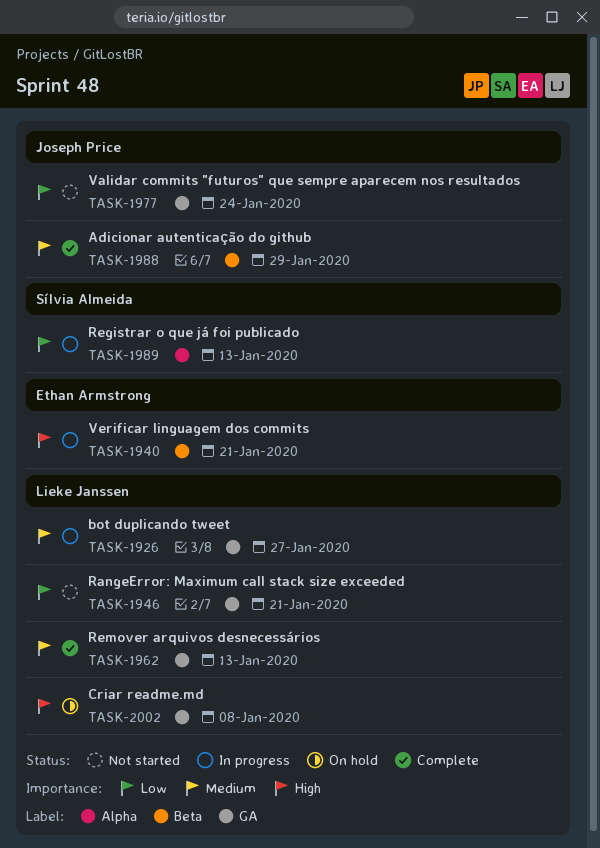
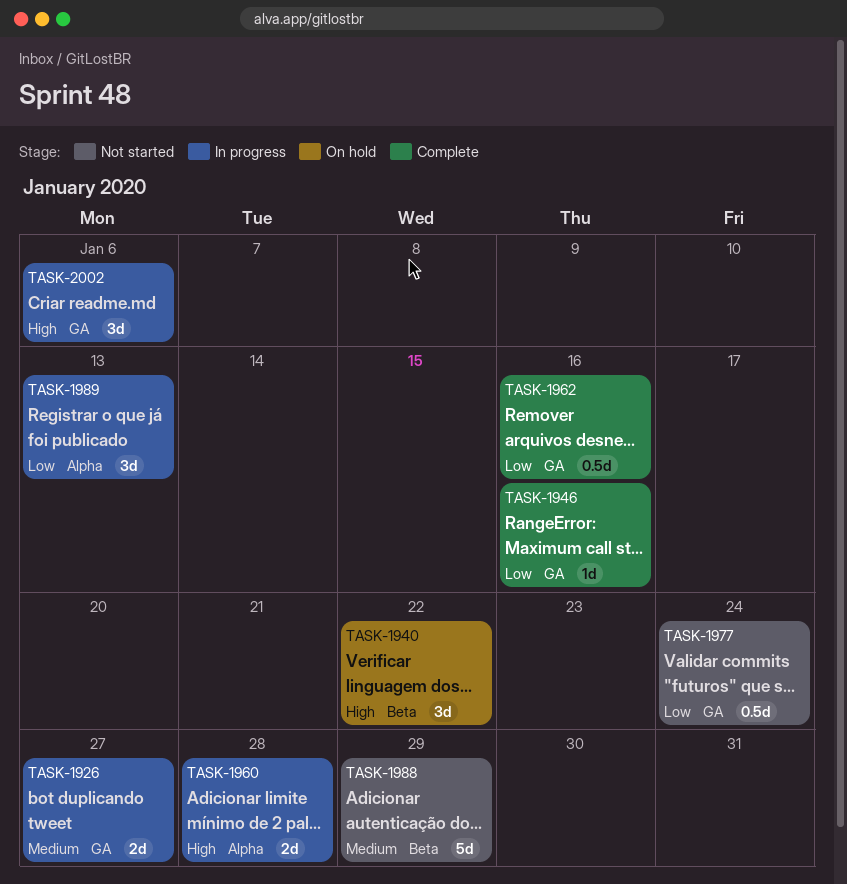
TASK-1940, status: In progress -> On hold
TASK-1940, due: Jan 21 -> Jan 22
TASK-1946, status: Not started -> Complete
TASK-1946, due: Jan 21 -> Jan 16
TASK-1960: none -> present
TASK-1962, priority: Medium -> Low
TASK-1962, due: Jan 13 -> Jan 16
TASK-1988, status: Complete -> Not started
TASK-2002, status: On hold -> In progress
TASK-2002, due: Jan 8 -> Jan 6

